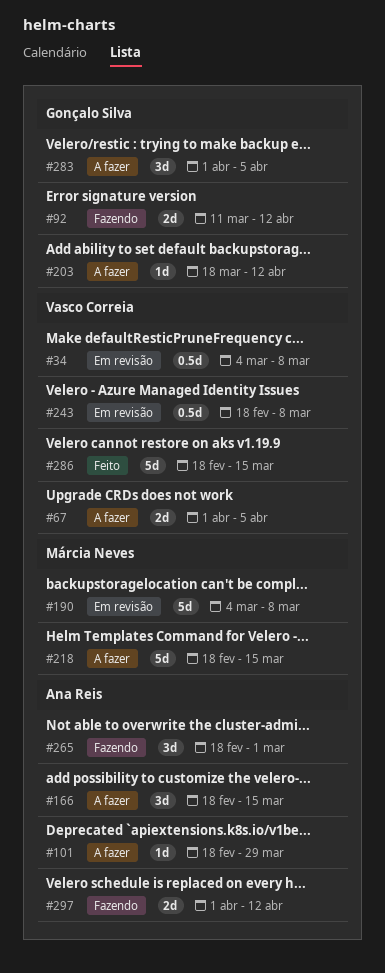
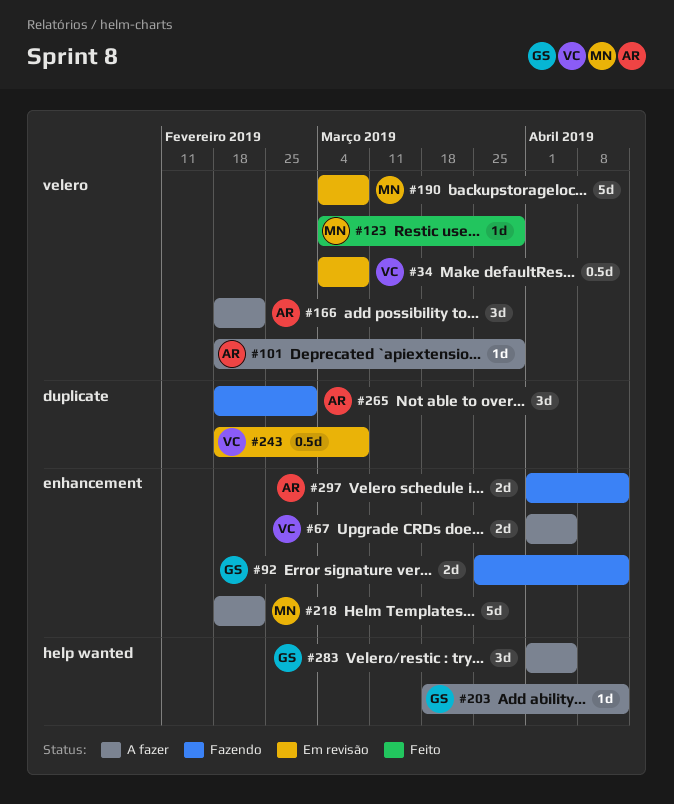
#92, start: Mar 11 -> Mar 25
#123: none -> present
#166, due: Mar 15 -> Feb 22
#218, due: Mar 15 -> Feb 22
#286: present -> none

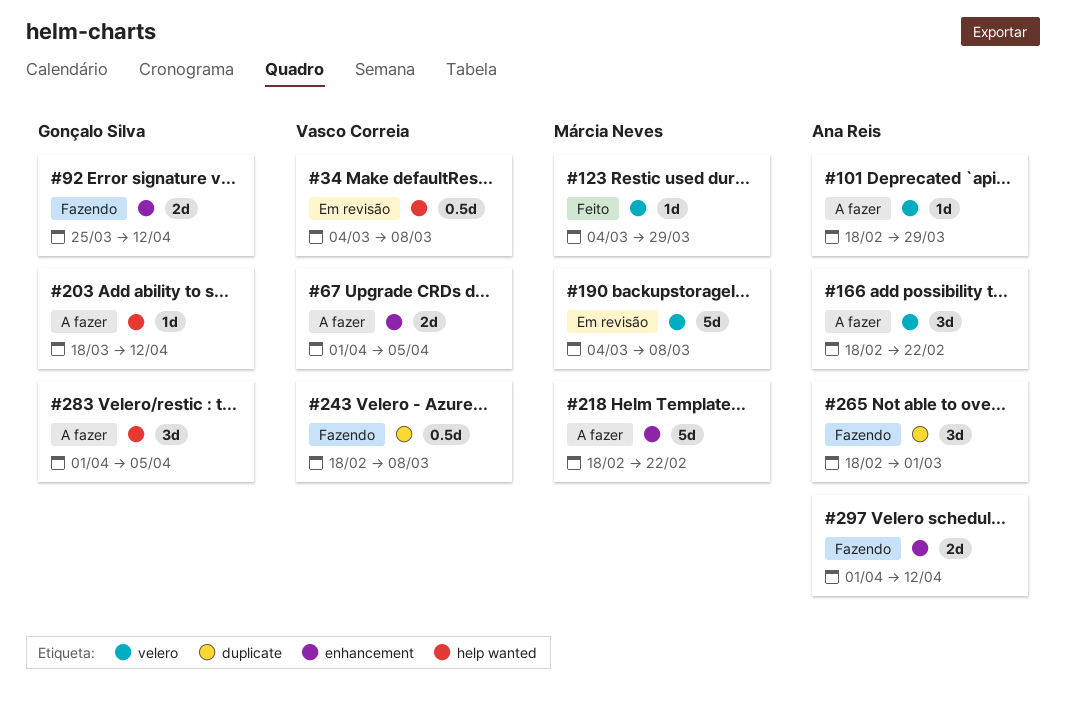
#34, label: velero -> help wanted
#243, status: Em revisão -> Fazendo

